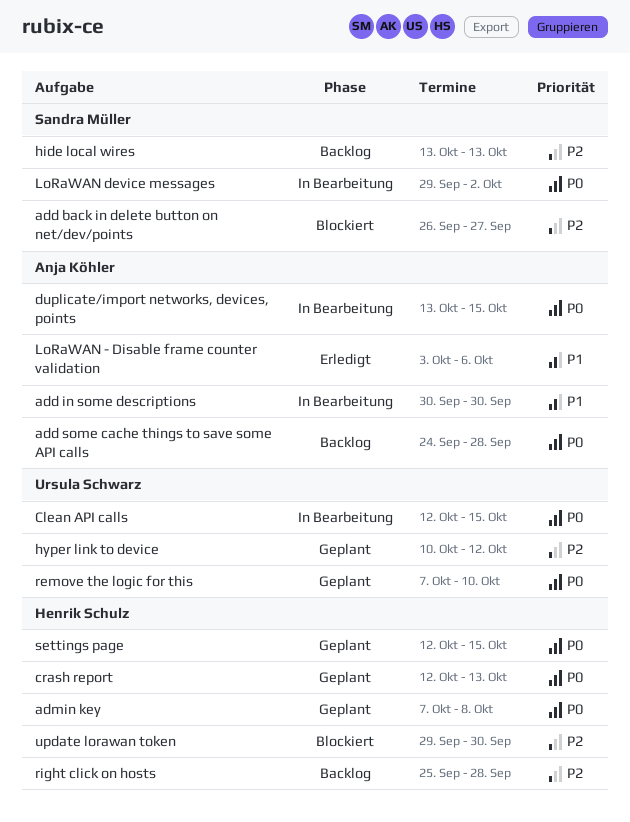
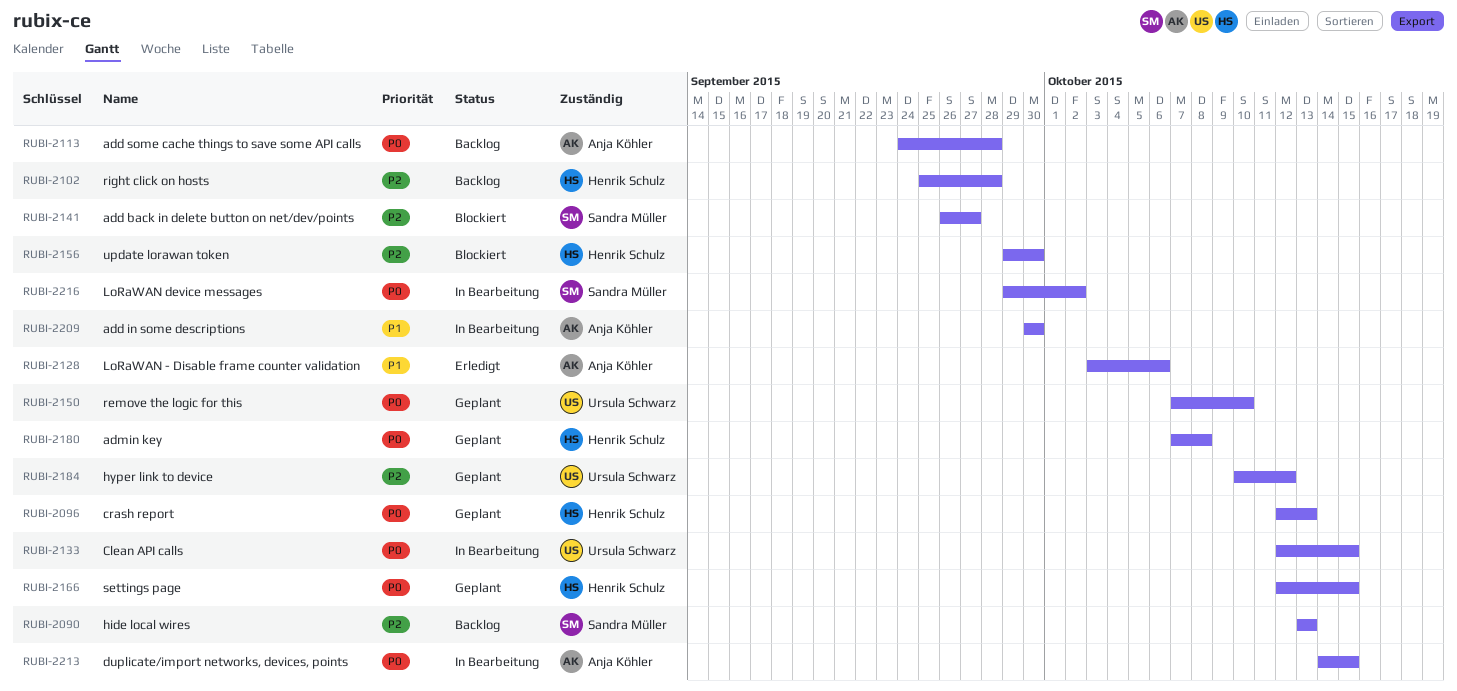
duplicate/import networks, devices, points, start: Oct 13 -> Oct 14

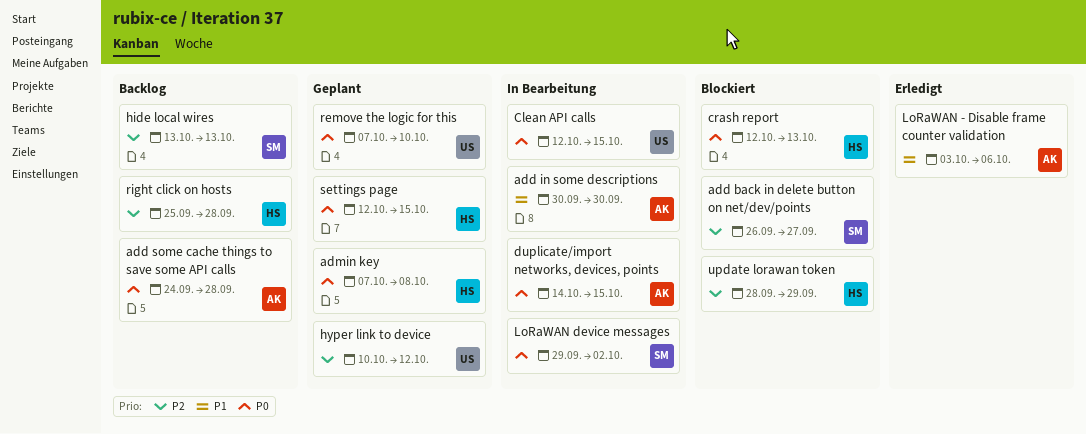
crash report, status: Geplant -> Blockiert
update lorawan token, start: Sep 29 -> Sep 28
update lorawan token, due: Sep 30 -> Sep 29

